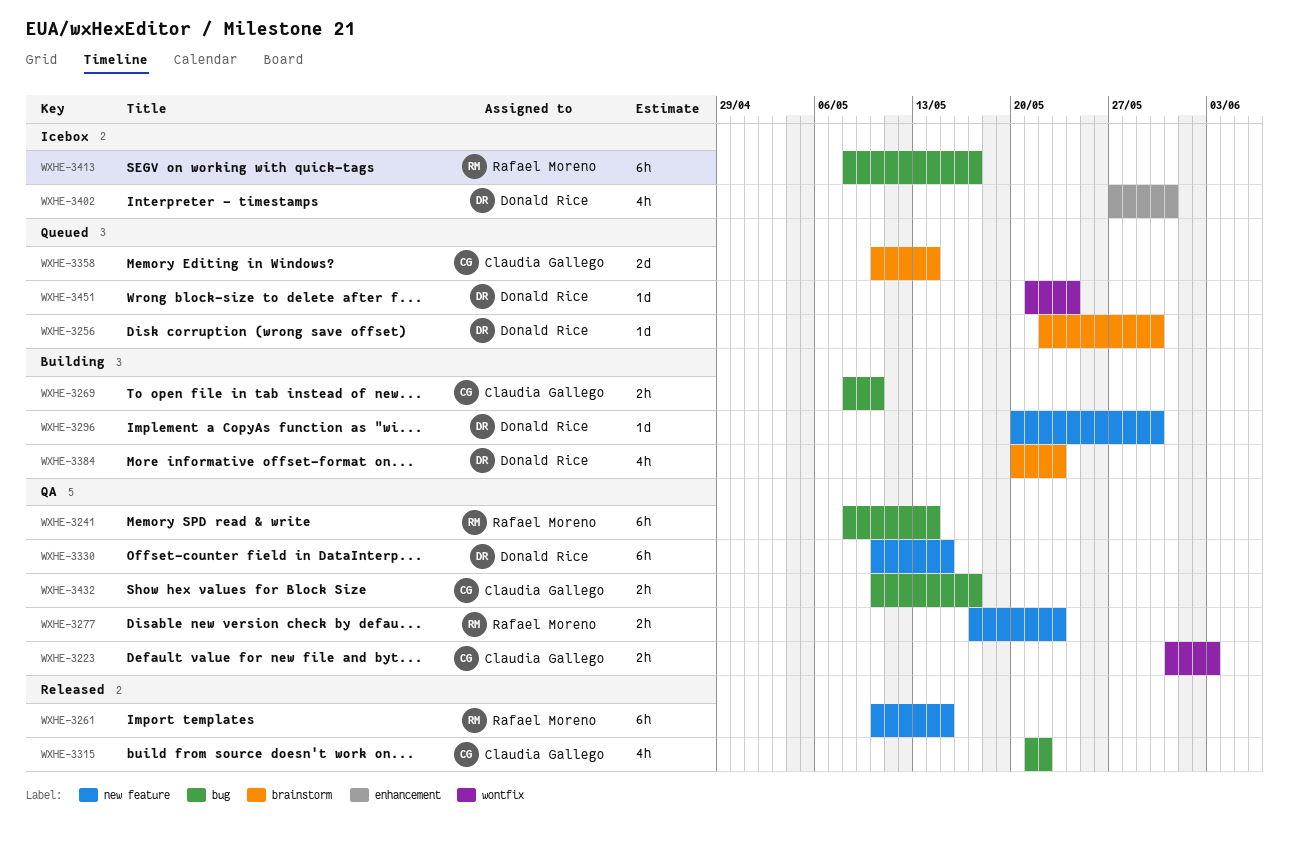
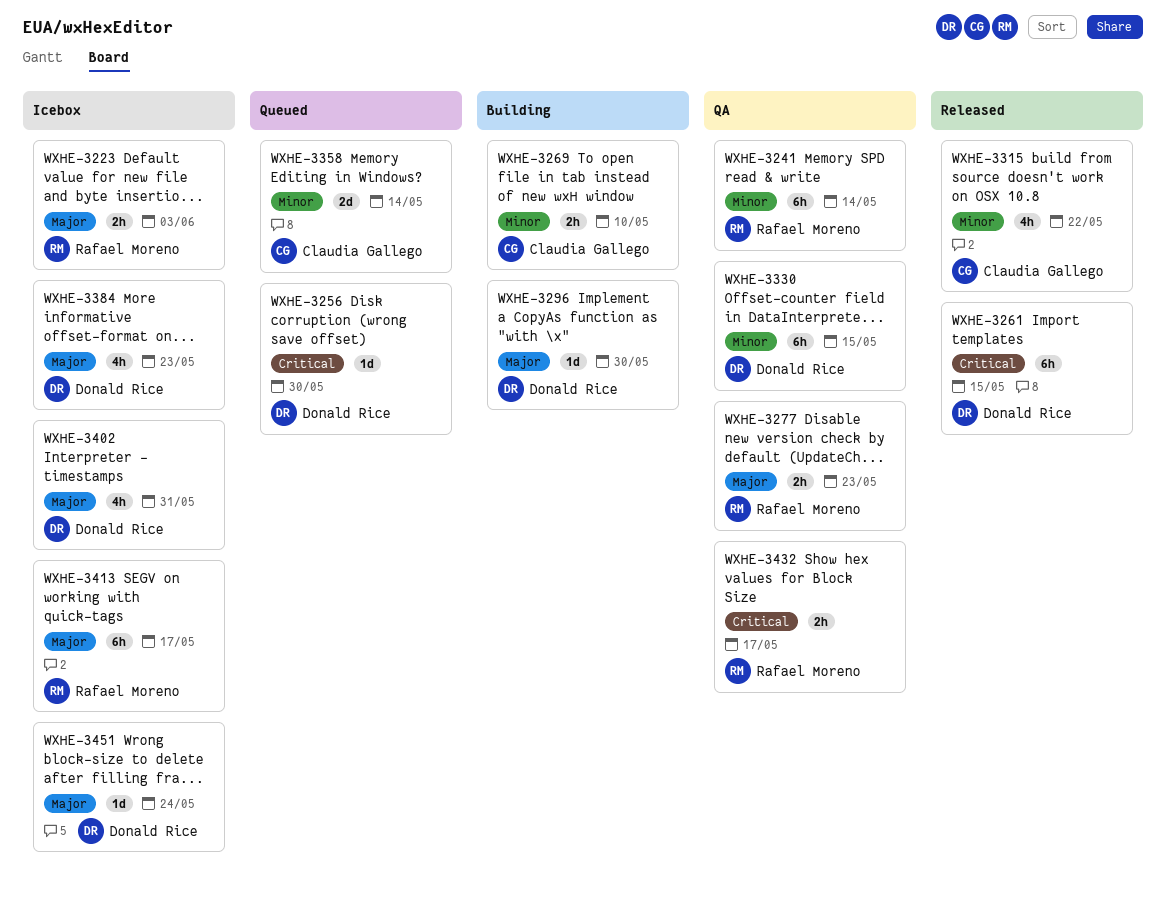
WXHE-3223, status: QA -> Icebox
WXHE-3223, owner: Claudia Gallego -> Rafael Moreno
WXHE-3261, owner: Rafael Moreno -> Donald Rice
WXHE-3384, status: Building -> Icebox
WXHE-3432, owner: Claudia Gallego -> Rafael Moreno
WXHE-3451, status: Queued -> Icebox

